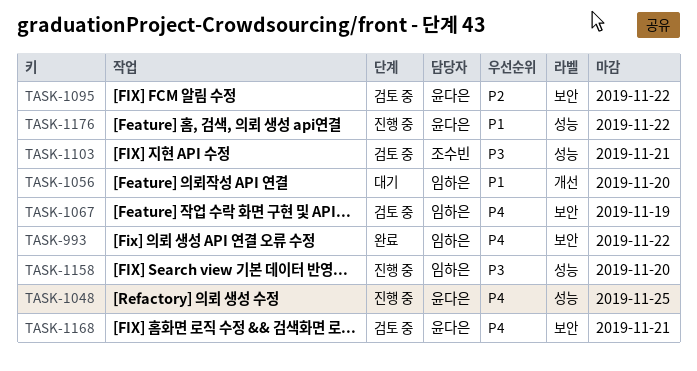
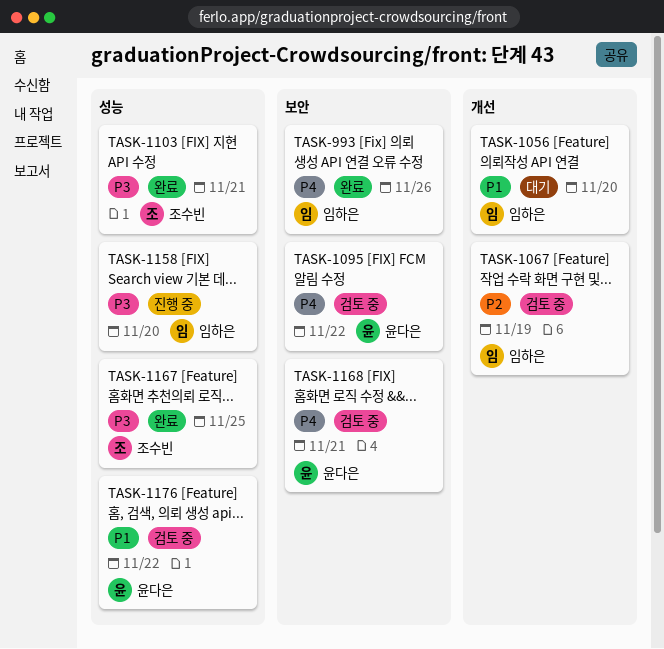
TASK-993, due: Nov 22 -> Nov 26
TASK-1048: present -> none
TASK-1067, priority: P4 -> P2
TASK-1067, label: 보안 -> 개선
TASK-1095, priority: P2 -> P4
TASK-1103, status: 검토 중 -> 완료
TASK-1167: none -> present
TASK-1176, status: 진행 중 -> 검토 중

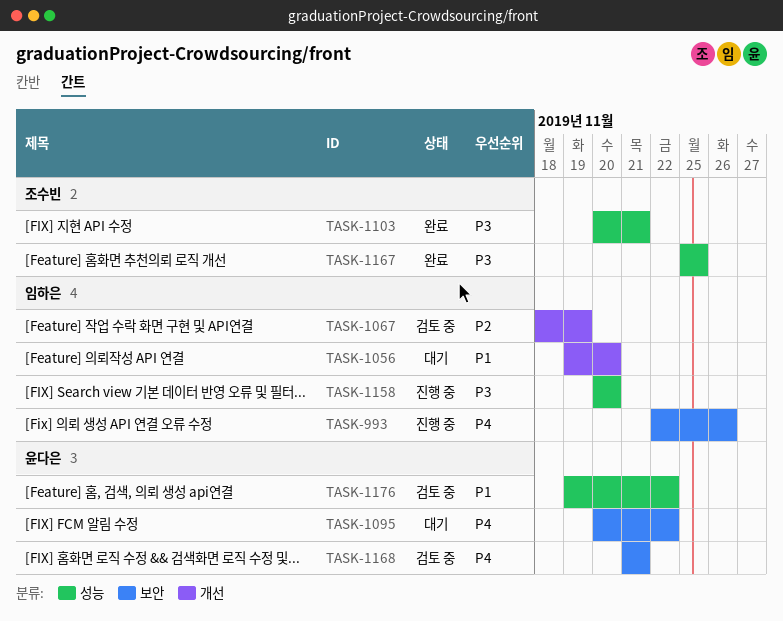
TASK-993, status: 완료 -> 진행 중
TASK-1095, status: 검토 중 -> 대기

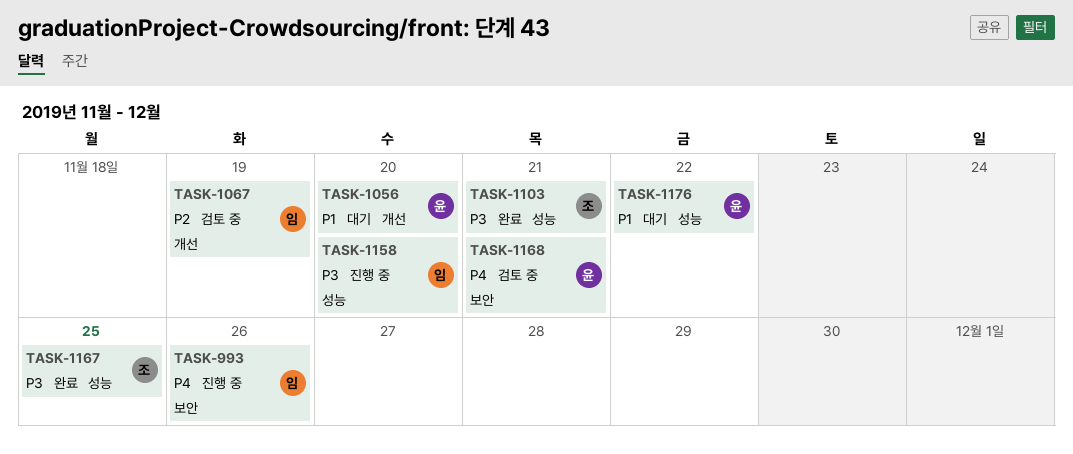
TASK-1056, owner: 임하은 -> 윤다은
TASK-1095: present -> none
TASK-1176, status: 검토 중 -> 대기

